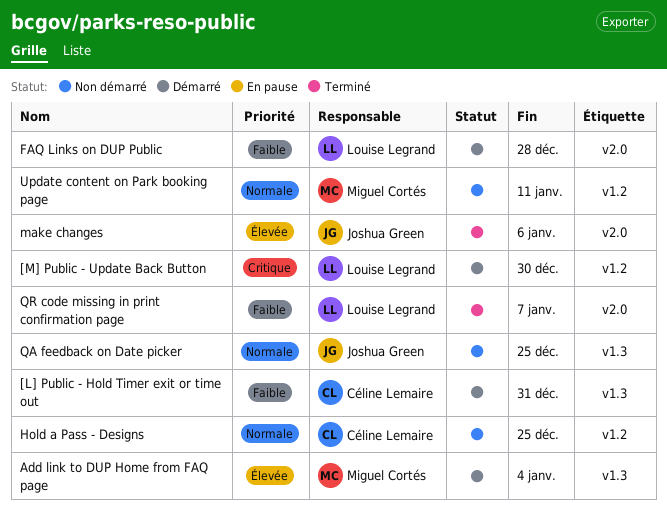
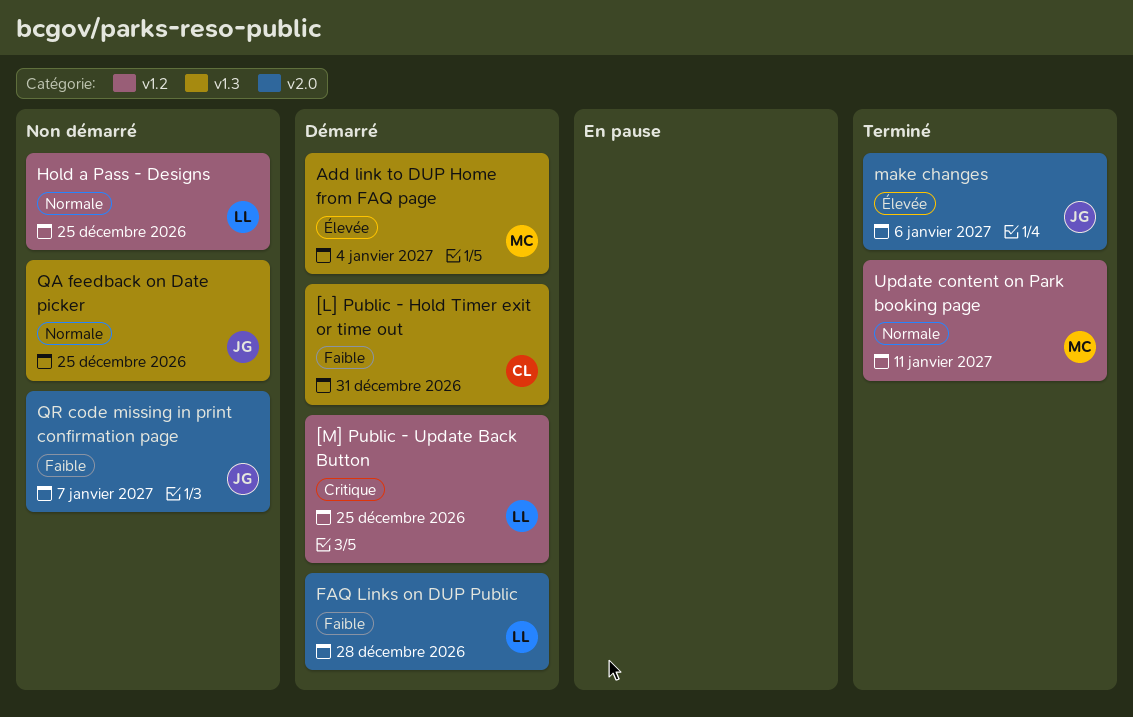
[M] Public - Update Back Button, due: Dec 30 -> Dec 25
Hold a Pass - Designs, owner: Céline Lemaire -> Louise Legrand
QR code missing in print confirmation page, status: Terminé -> Non démarré
QR code missing in print confirmation page, owner: Louise Legrand -> Joshua Green
Update content on Park booking page, status: Non démarré -> Terminé

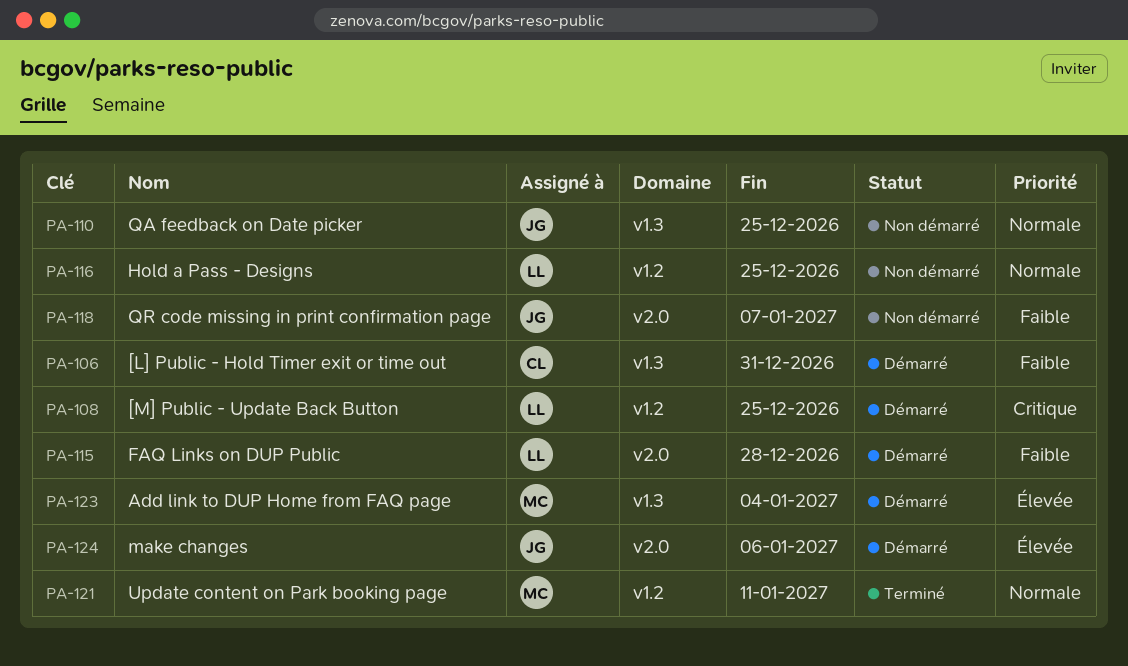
make changes, status: Terminé -> Démarré

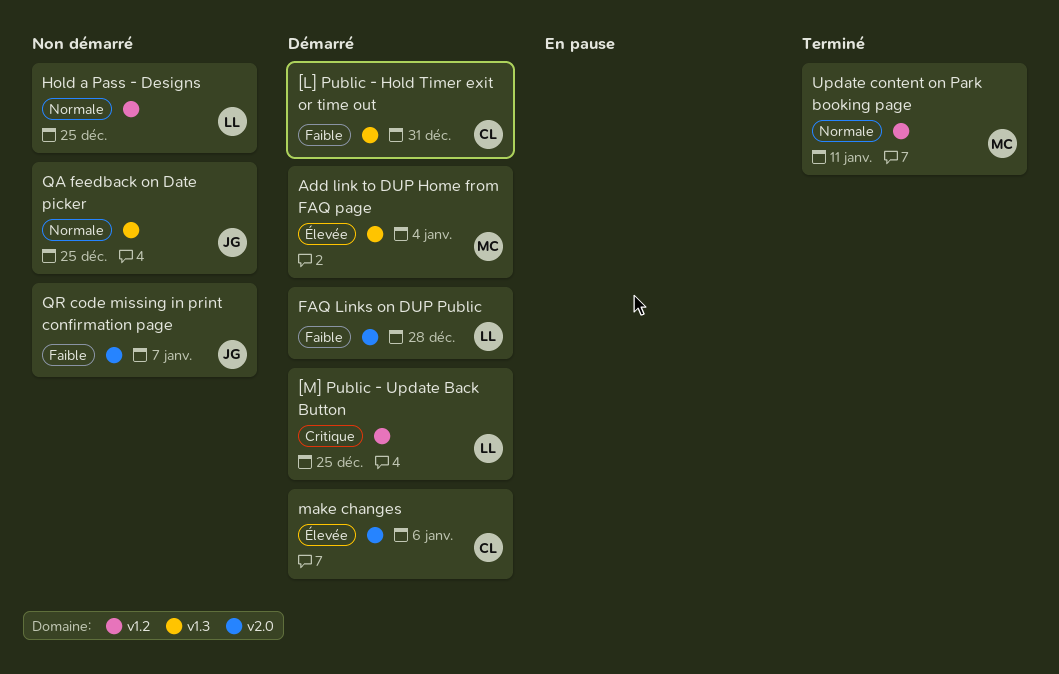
make changes, owner: JG -> CL

